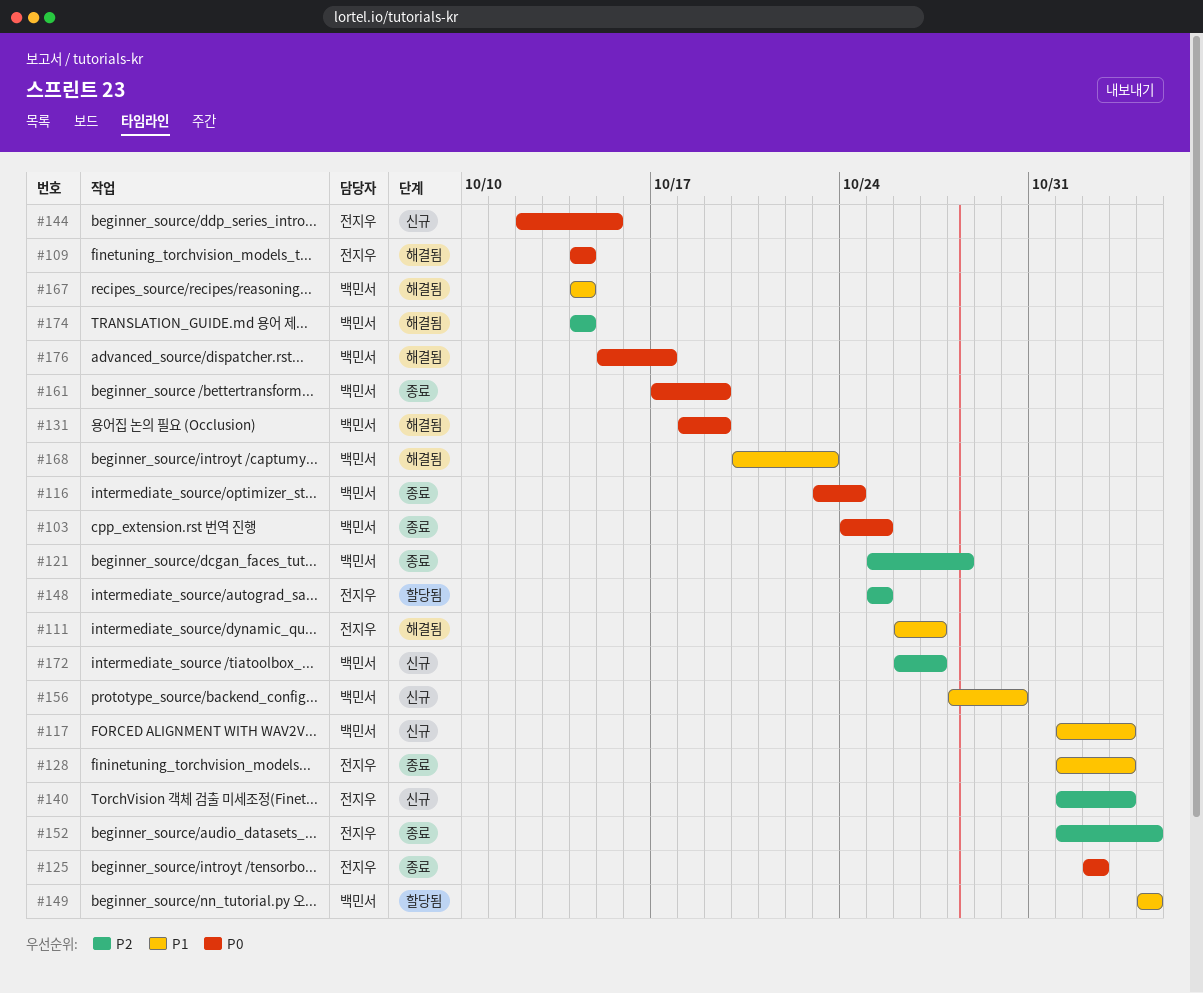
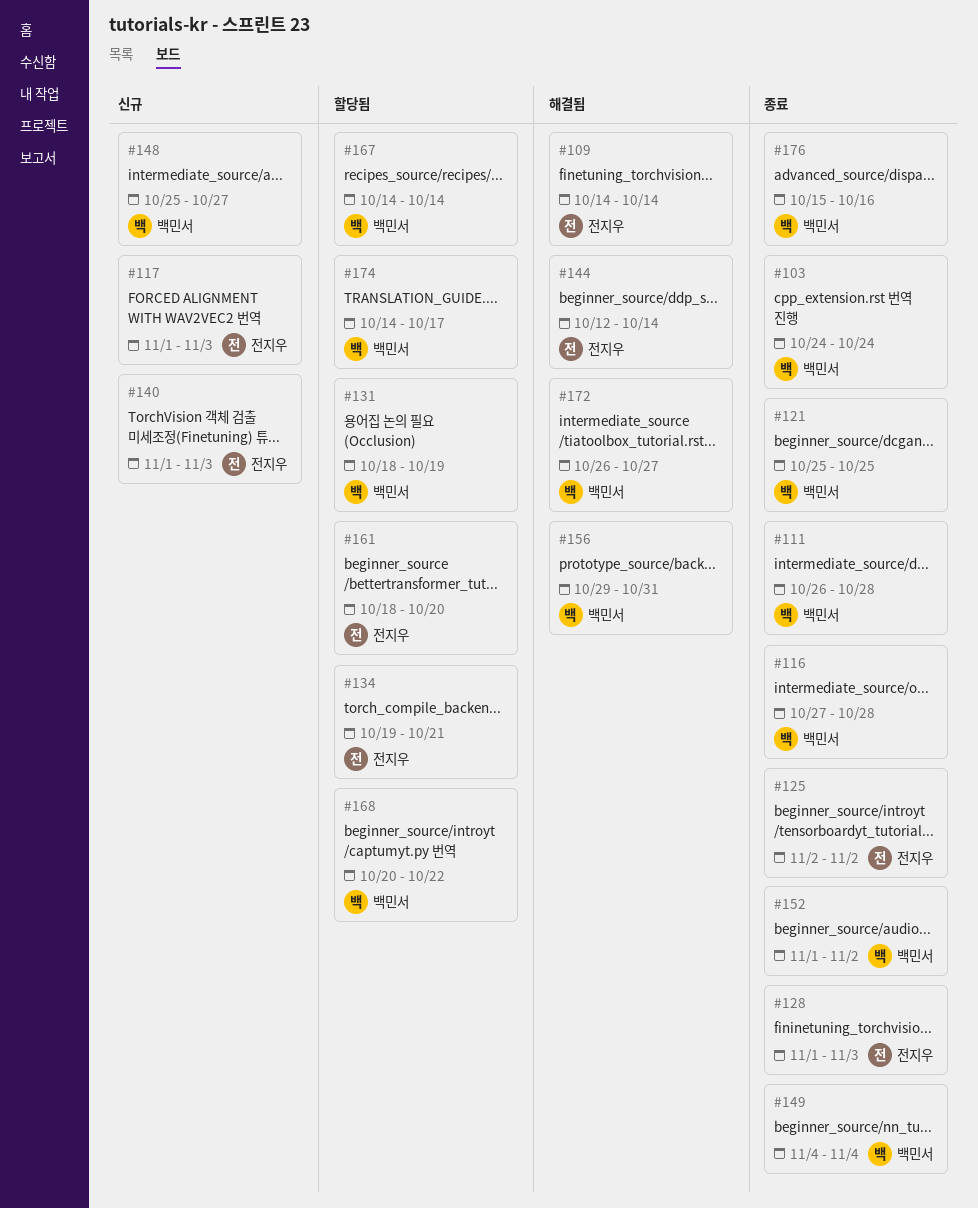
#103, due: Oct 25 -> Oct 24
#111, status: 해결됨 -> 종료
#111, owner: 전지우 -> 백민서
#111, due: Oct 27 -> Oct 28
#116, start: Oct 23 -> Oct 27
#116, due: Oct 24 -> Oct 28
#117, owner: 백민서 -> 전지우
#121, due: Oct 28 -> Oct 25
#131, status: 해결됨 -> 할당됨
#134: none -> present
#144, status: 신규 -> 해결됨
#144, due: Oct 15 -> Oct 14
#148, status: 할당됨 -> 신규
#148, owner: 전지우 -> 백민서
#148, due: Oct 25 -> Oct 27
#149, status: 할당됨 -> 종료
#152, owner: 전지우 -> 백민서
#152, due: Nov 4 -> Nov 2
#156, status: 신규 -> 해결됨
#156, start: Oct 28 -> Oct 29
#156, due: Oct 30 -> Oct 31
#161, status: 종료 -> 할당됨
#161, owner: 백민서 -> 전지우
#161, start: Oct 17 -> Oct 18
#161, due: Oct 19 -> Oct 20
#167, status: 해결됨 -> 할당됨
#168, status: 해결됨 -> 할당됨
#168, due: Oct 23 -> Oct 22
#172, status: 신규 -> 해결됨
#174, status: 해결됨 -> 할당됨
#174, due: Oct 14 -> Oct 17
#176, status: 해결됨 -> 종료
#176, due: Oct 17 -> Oct 16

